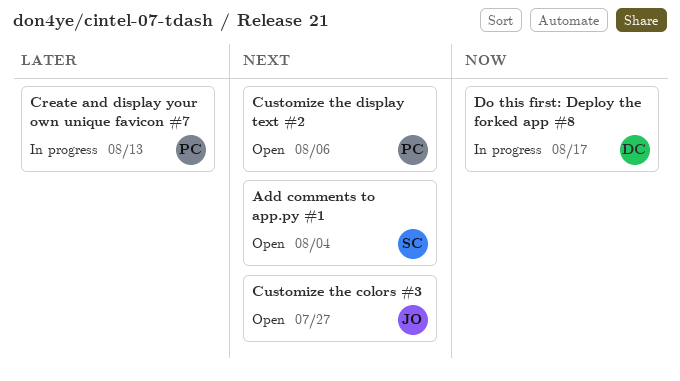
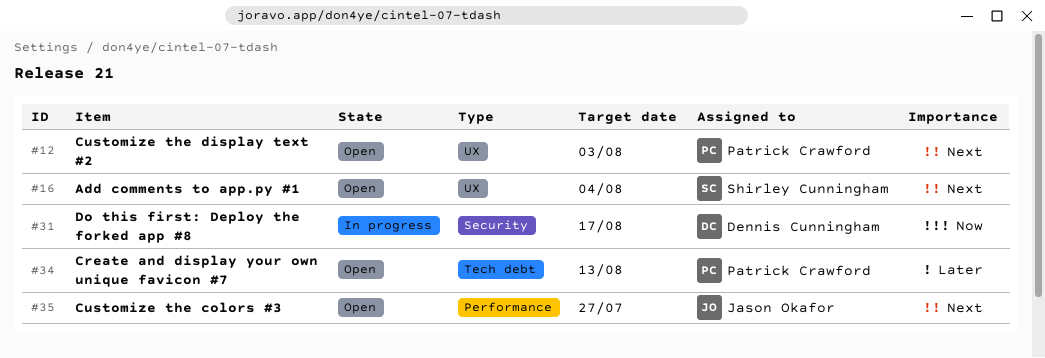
Create and display your own unique favicon #7, status: In progress -> Open
Customize the display text #2, due: Aug 6 -> Aug 3

